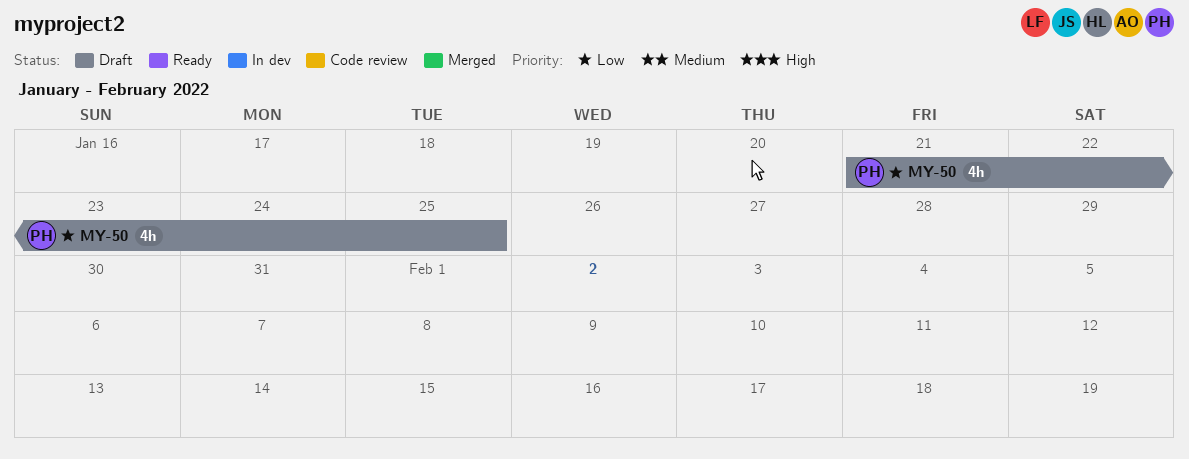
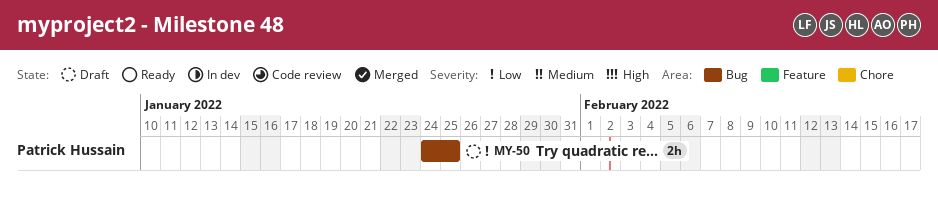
MY-50, estimate: 4h -> 2h
MY-50, start: Jan 21 -> Jan 24

